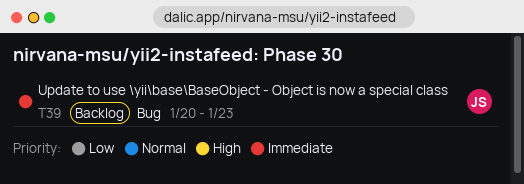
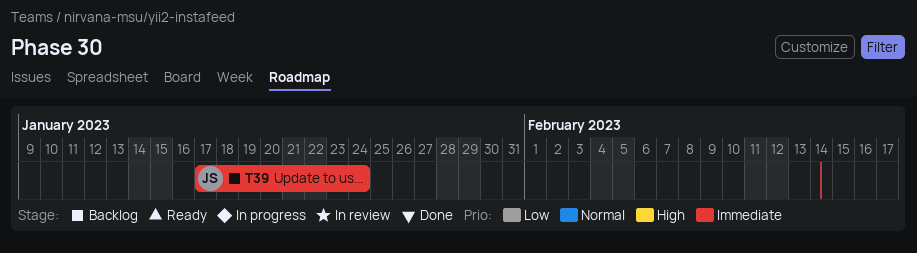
T39, start: Jan 20 -> Jan 17
T39, due: Jan 23 -> Jan 24

